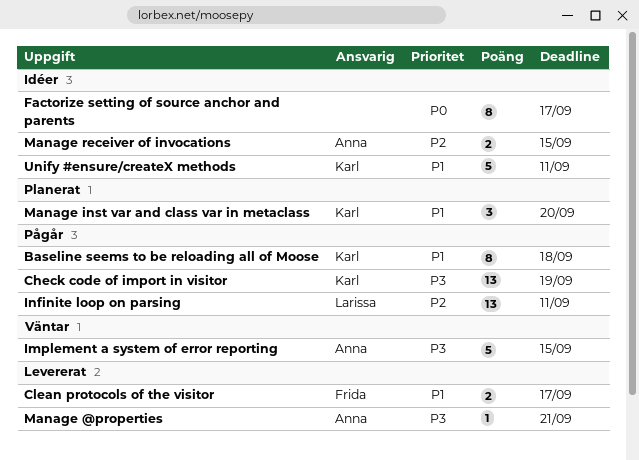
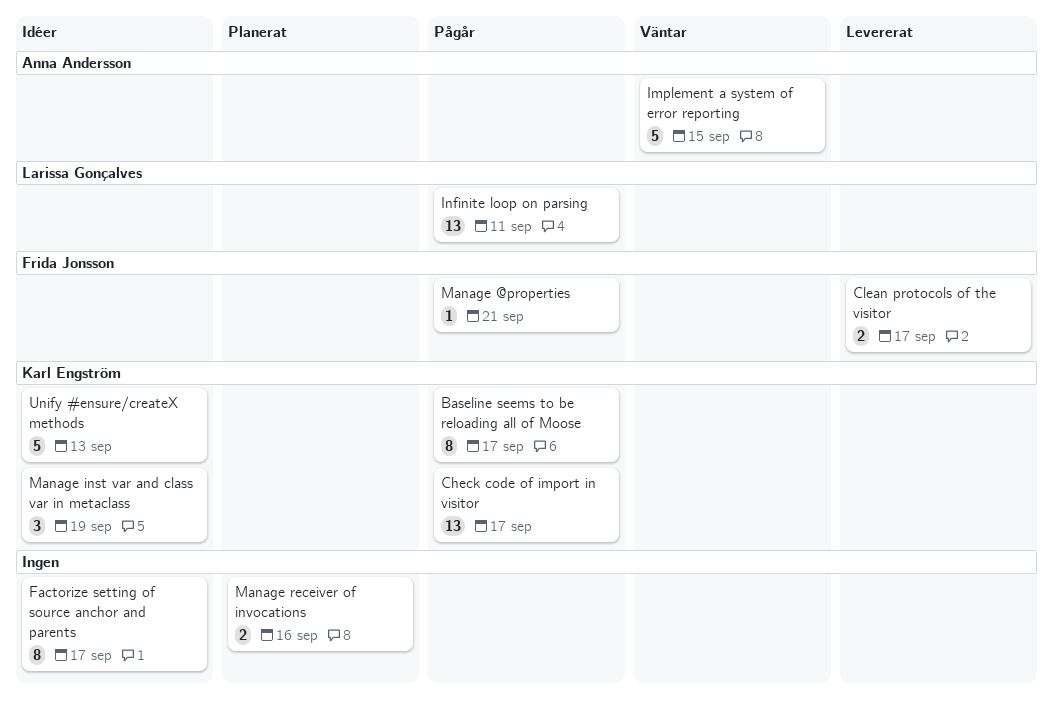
Baseline seems to be reloading all of Moose, due: Sep 18 -> Sep 17
Check code of import in visitor, due: Sep 19 -> Sep 17
Manage @properties, status: Levererat -> Pågår
Manage @properties, owner: Anna Andersson -> Frida Jonsson
Manage inst var and class var in metaclass, status: Planerat -> Idéer
Manage inst var and class var in metaclass, due: Sep 20 -> Sep 19
Manage receiver of invocations, status: Idéer -> Planerat
Manage receiver of invocations, owner: Anna Andersson -> none
Manage receiver of invocations, due: Sep 15 -> Sep 16
Unify #ensure/createX methods, due: Sep 11 -> Sep 13

